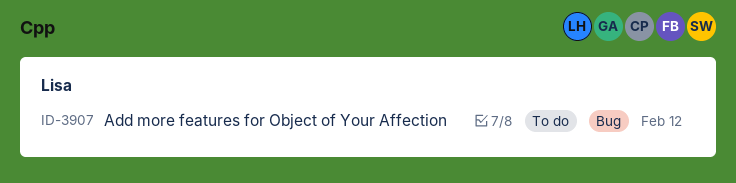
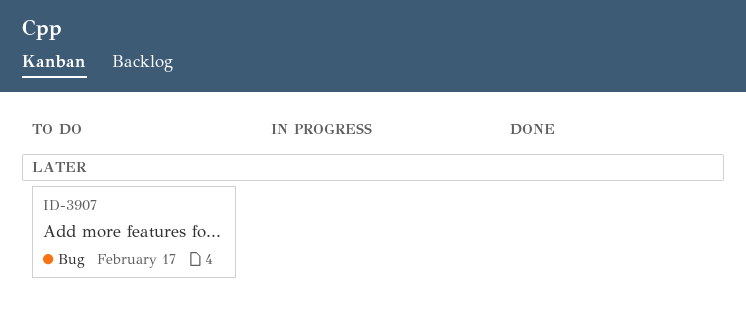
ID-3907, due: Feb 12 -> Feb 17

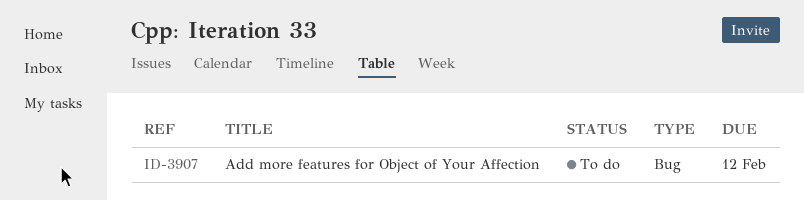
ID-3907, due: Feb 17 -> Feb 12

